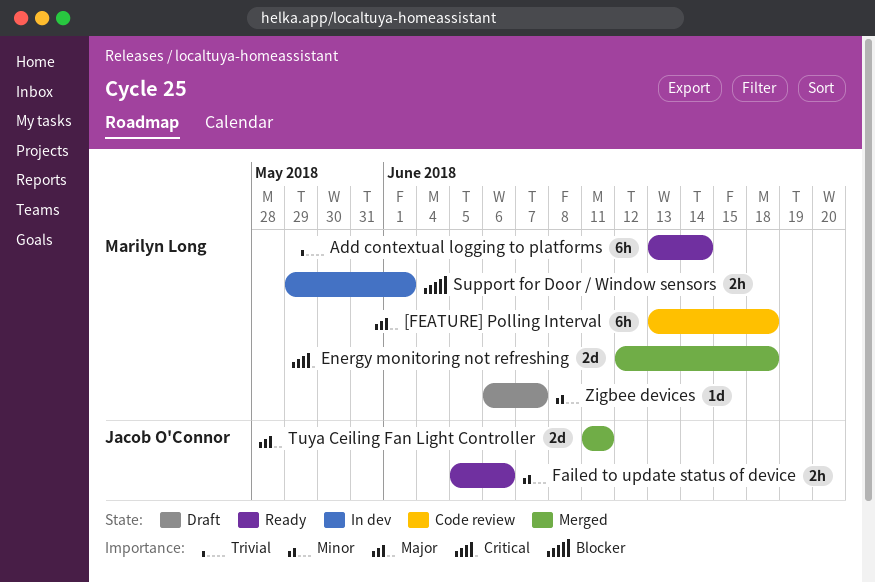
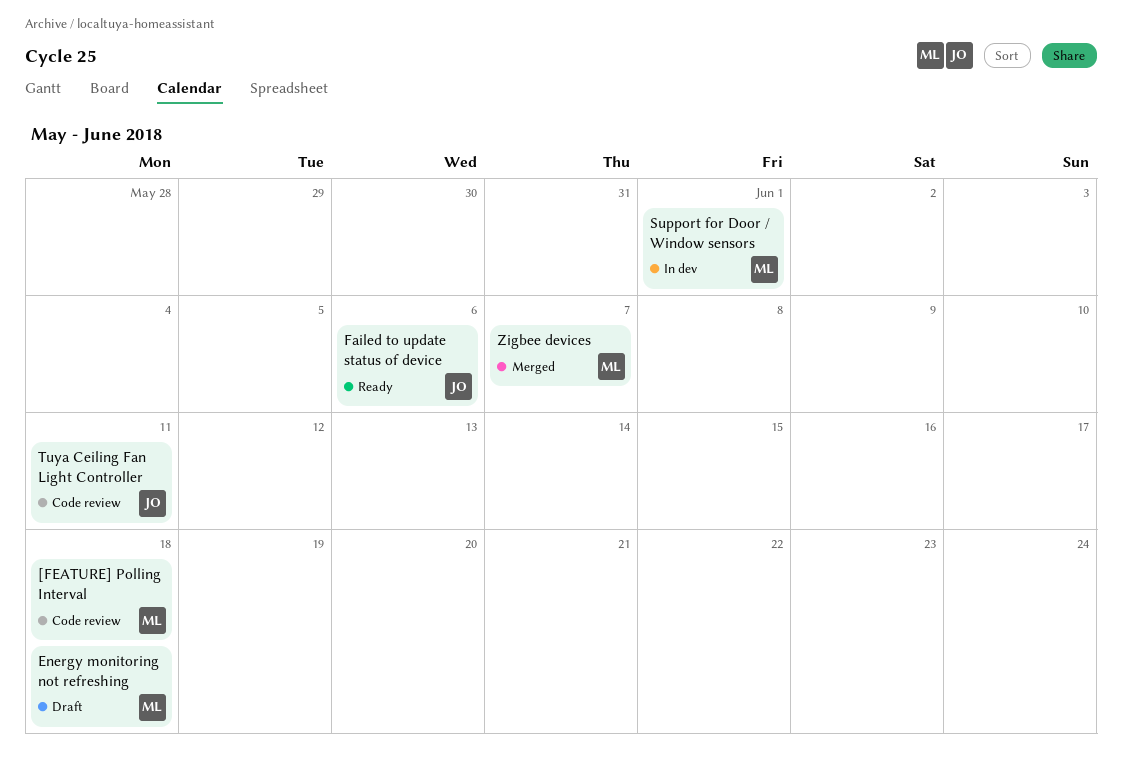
Add contextual logging to platforms: present -> none
Energy monitoring not refreshing, status: Merged -> Draft
Tuya Ceiling Fan Light Controller, status: Merged -> Code review
Zigbee devices, status: Draft -> Merged

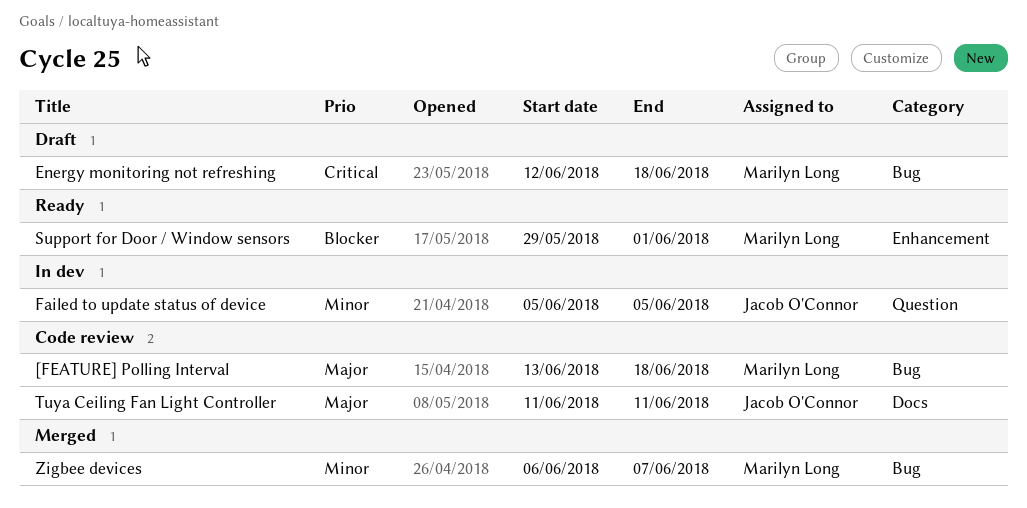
Failed to update status of device, status: Ready -> In dev
Failed to update status of device, due: Jun 6 -> Jun 5
Support for Door / Window sensors, status: In dev -> Ready

